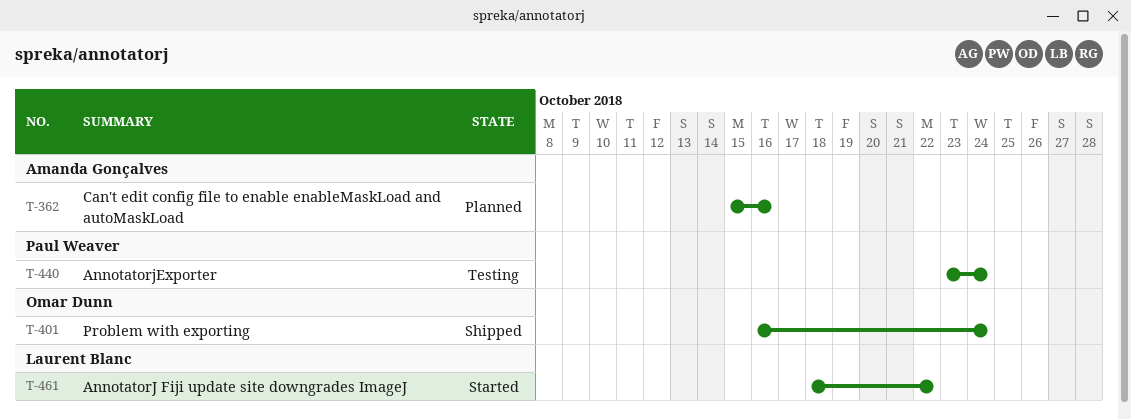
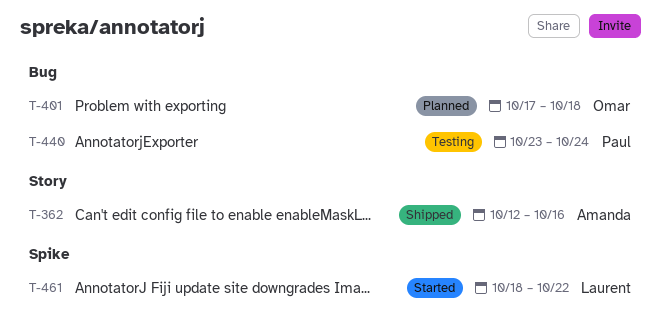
T-362, status: Planned -> Shipped
T-362, start: Oct 15 -> Oct 12
T-401, status: Shipped -> Planned
T-401, start: Oct 16 -> Oct 17
T-401, due: Oct 24 -> Oct 18

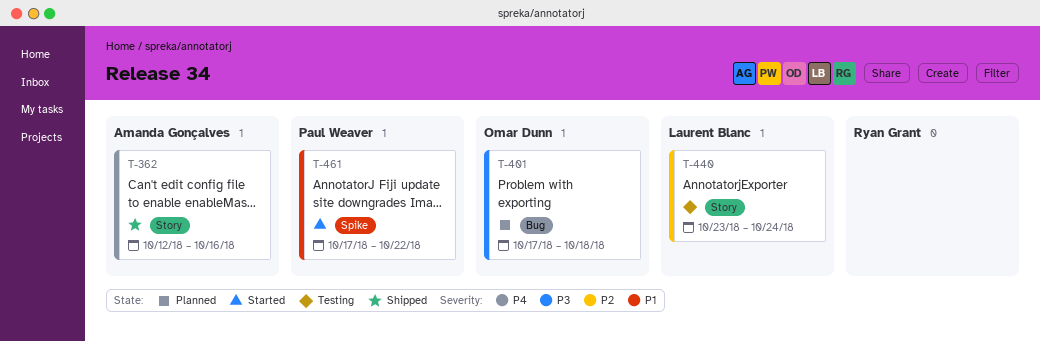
T-440, owner: Paul Weaver -> Laurent Blanc
T-440, label: Bug -> Story
T-461, owner: Laurent Blanc -> Paul Weaver
T-461, start: Oct 18 -> Oct 17

